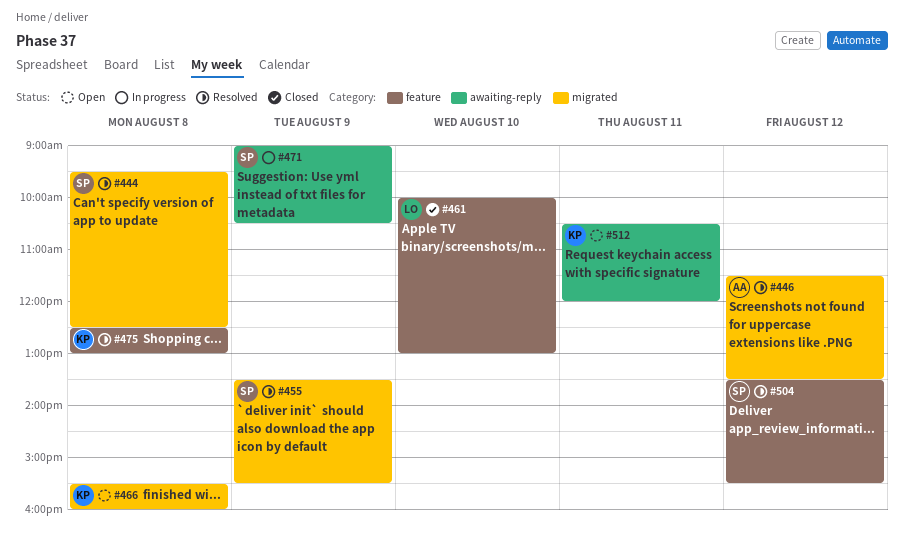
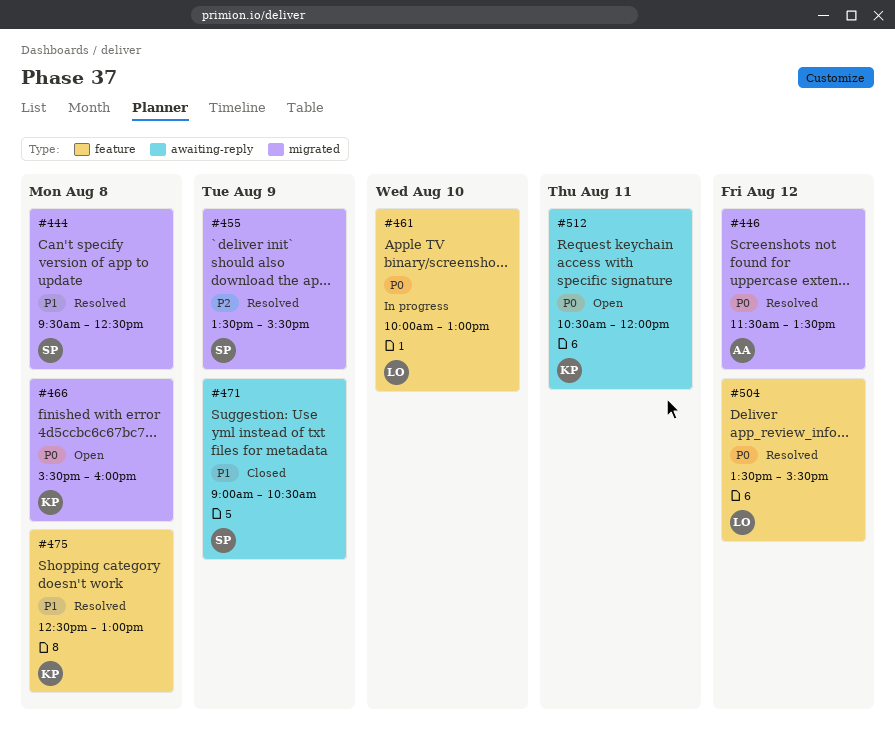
#461, status: Closed -> In progress
#471, status: In progress -> Closed
#504, owner: SP -> LO

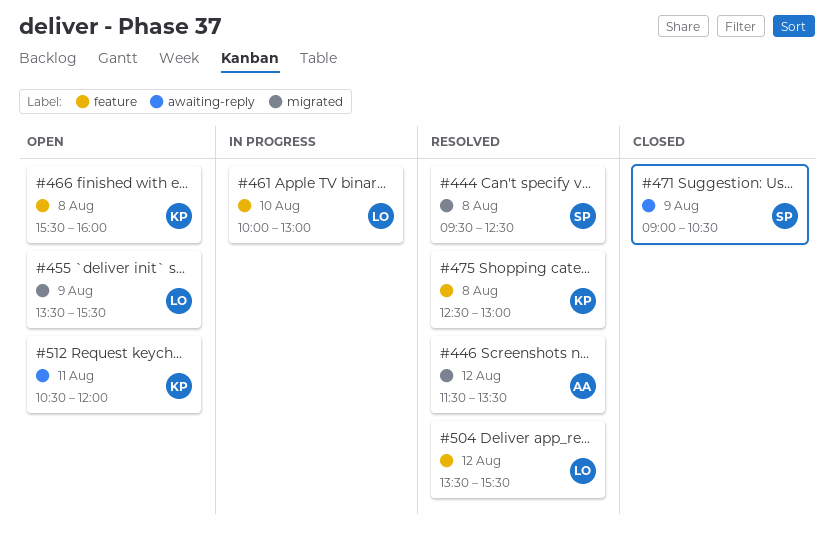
#455, status: Resolved -> Open
#455, owner: SP -> LO
#466, label: migrated -> feature

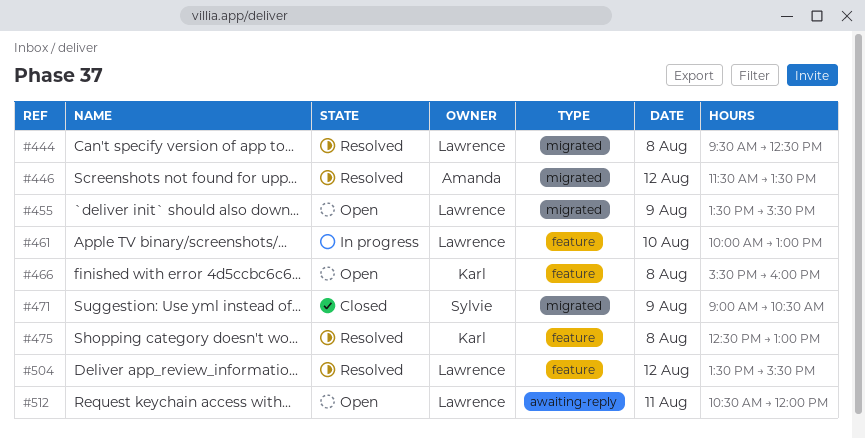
#444, owner: Sylvie -> Lawrence
#471, label: awaiting-reply -> migrated
#512, owner: Karl -> Lawrence

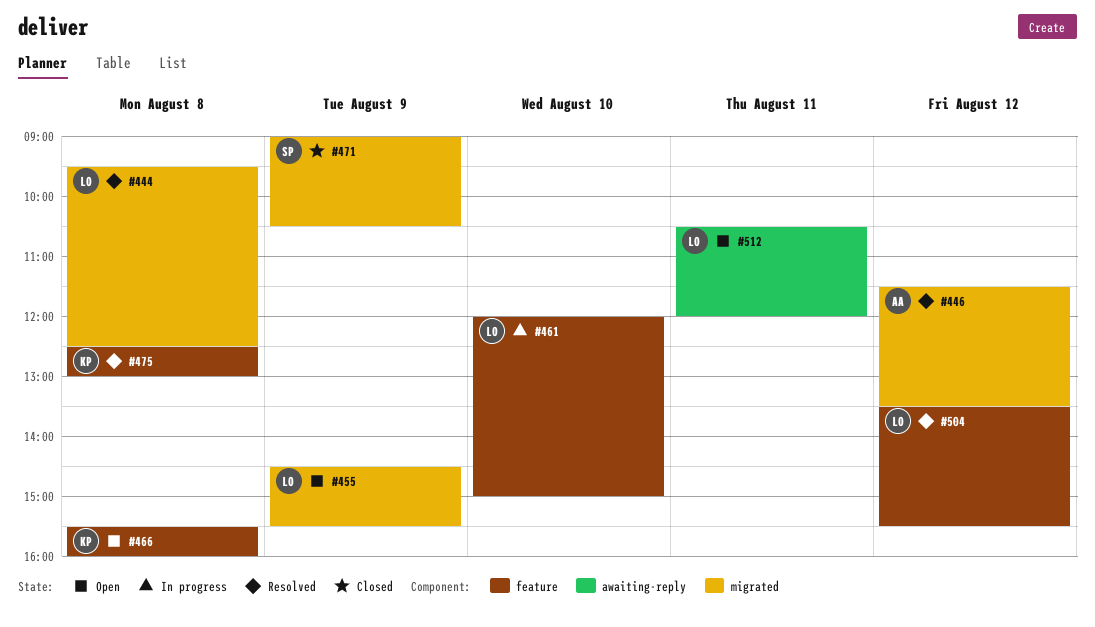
#455, begins: 13:30 -> 14:30
#461, begins: 10:00 -> 12:00
#461, ends: 13:00 -> 15:00

